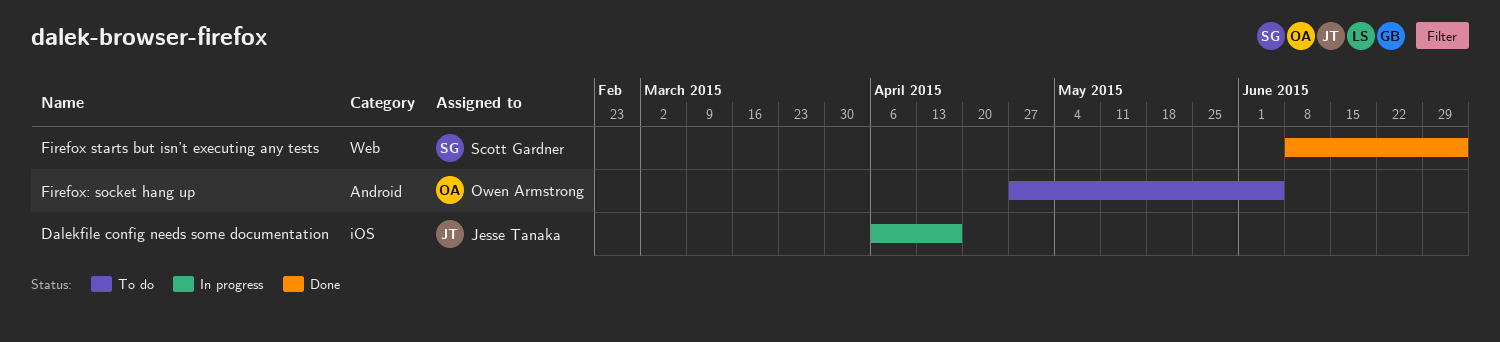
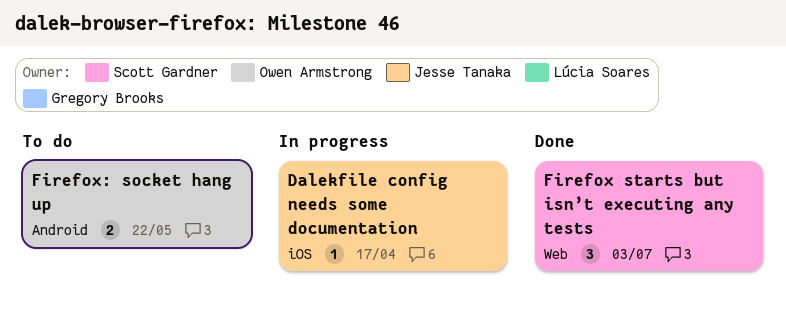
Firefox: socket hang up, due: Jun 5 -> May 22

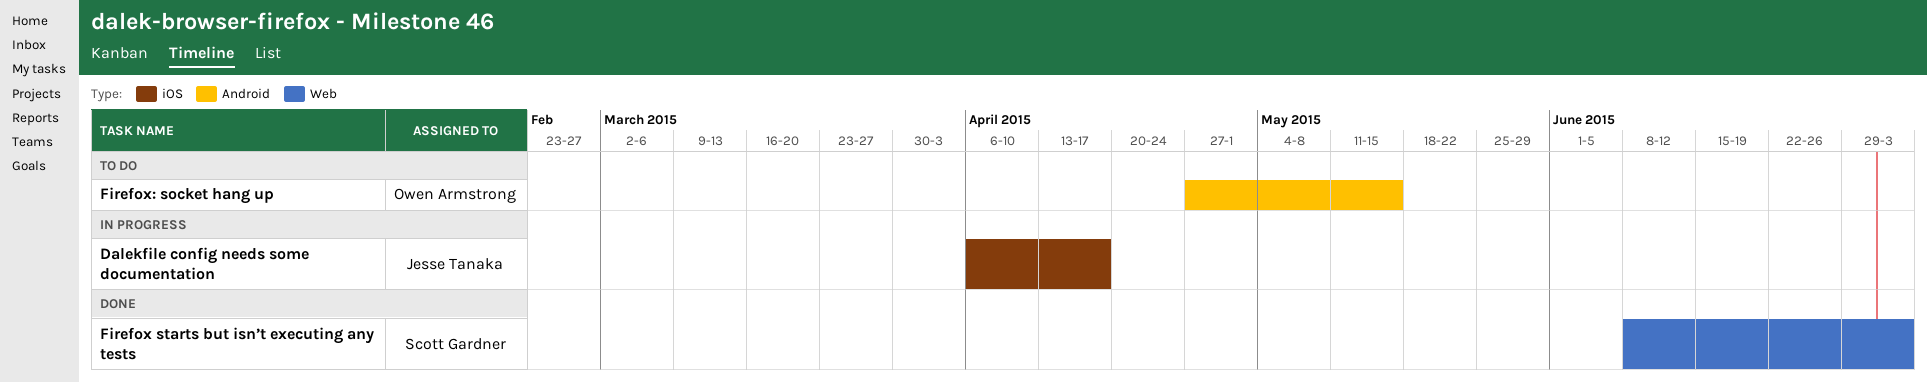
Firefox: socket hang up, due: May 22 -> May 15

